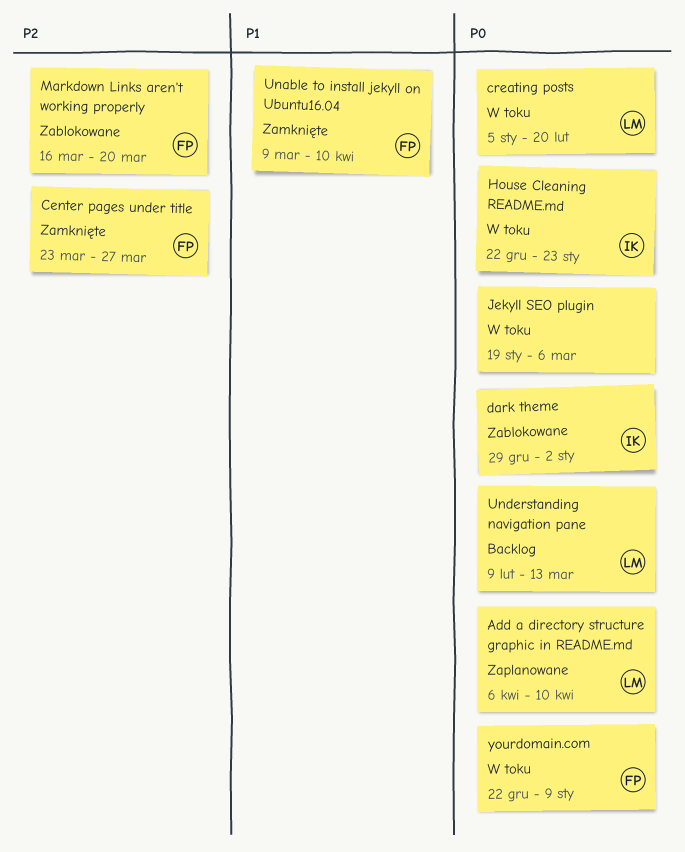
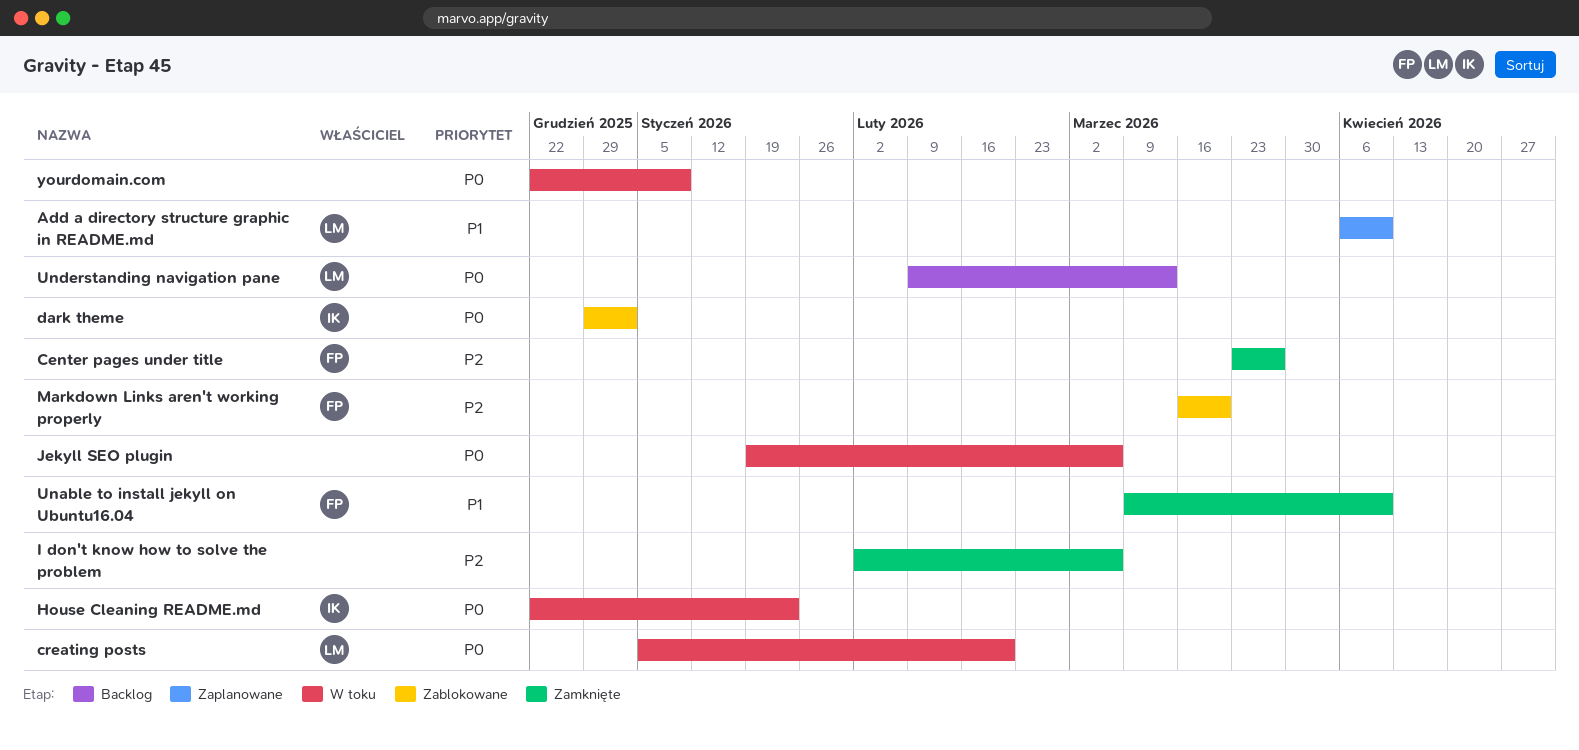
Add a directory structure graphic in README.md, priority: P0 -> P1
I don't know how to solve the problem: none -> present
yourdomain.com, owner: FP -> none

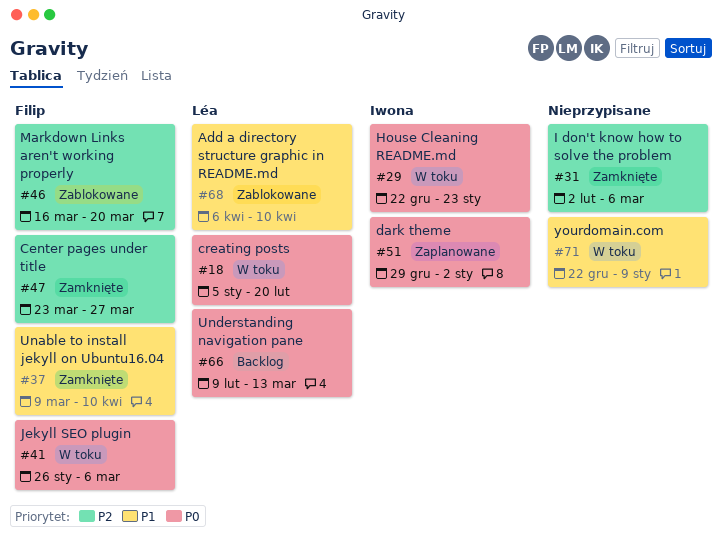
Add a directory structure graphic in README.md, status: Zaplanowane -> Zablokowane
dark theme, status: Zablokowane -> Zaplanowane
Jekyll SEO plugin, owner: none -> Filip
Jekyll SEO plugin, start: Jan 19 -> Jan 26
yourdomain.com, priority: P0 -> P1

